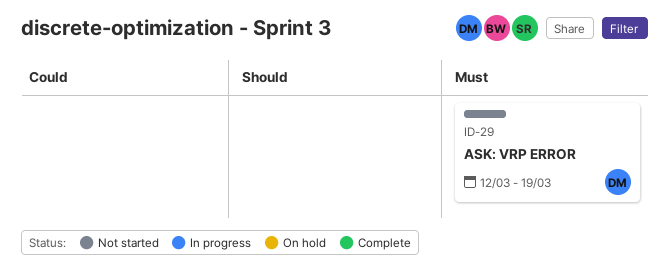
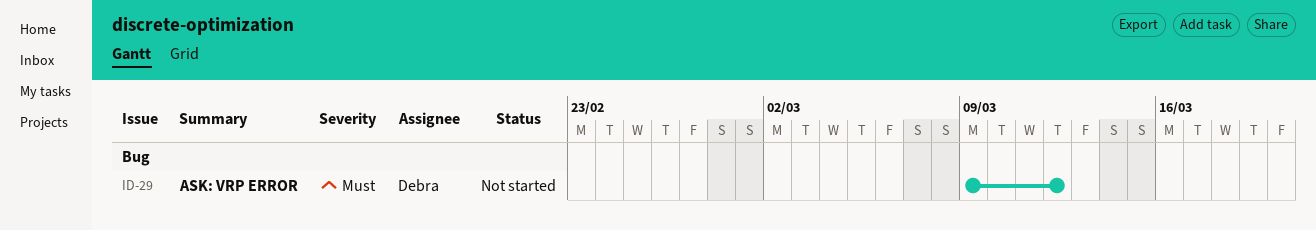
ID-29, start: Mar 12 -> Mar 9
ID-29, due: Mar 19 -> Mar 12

